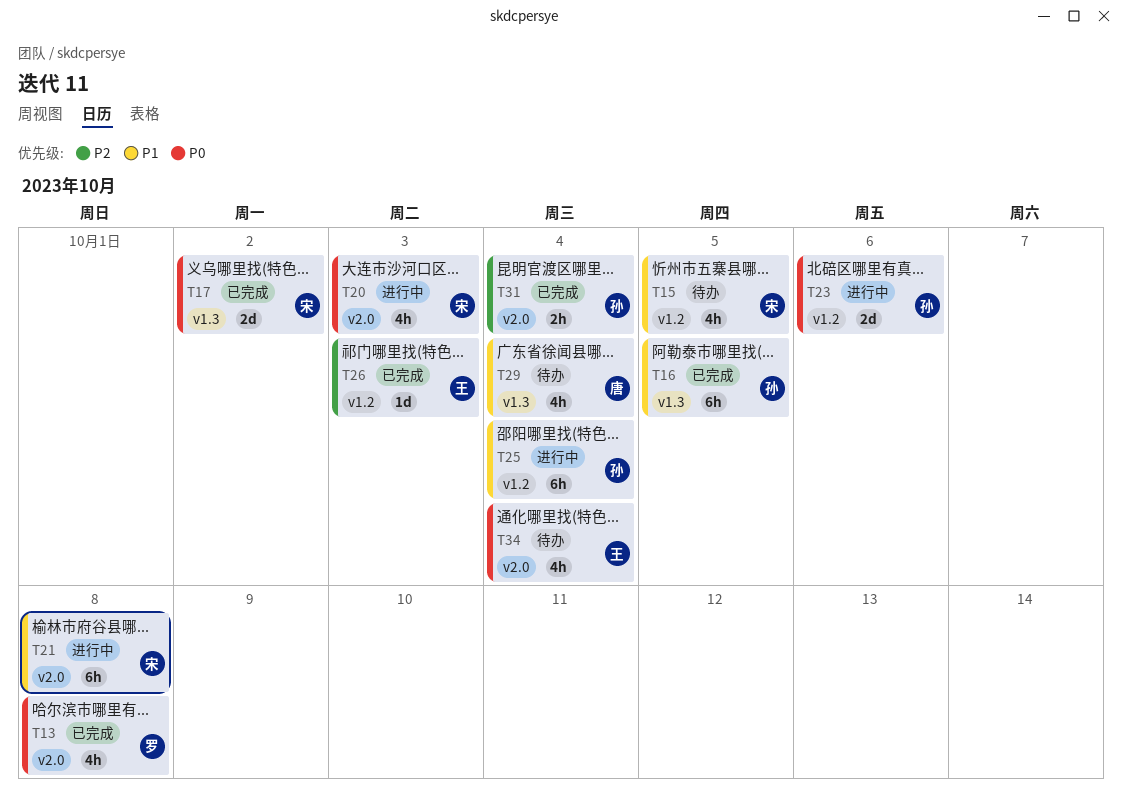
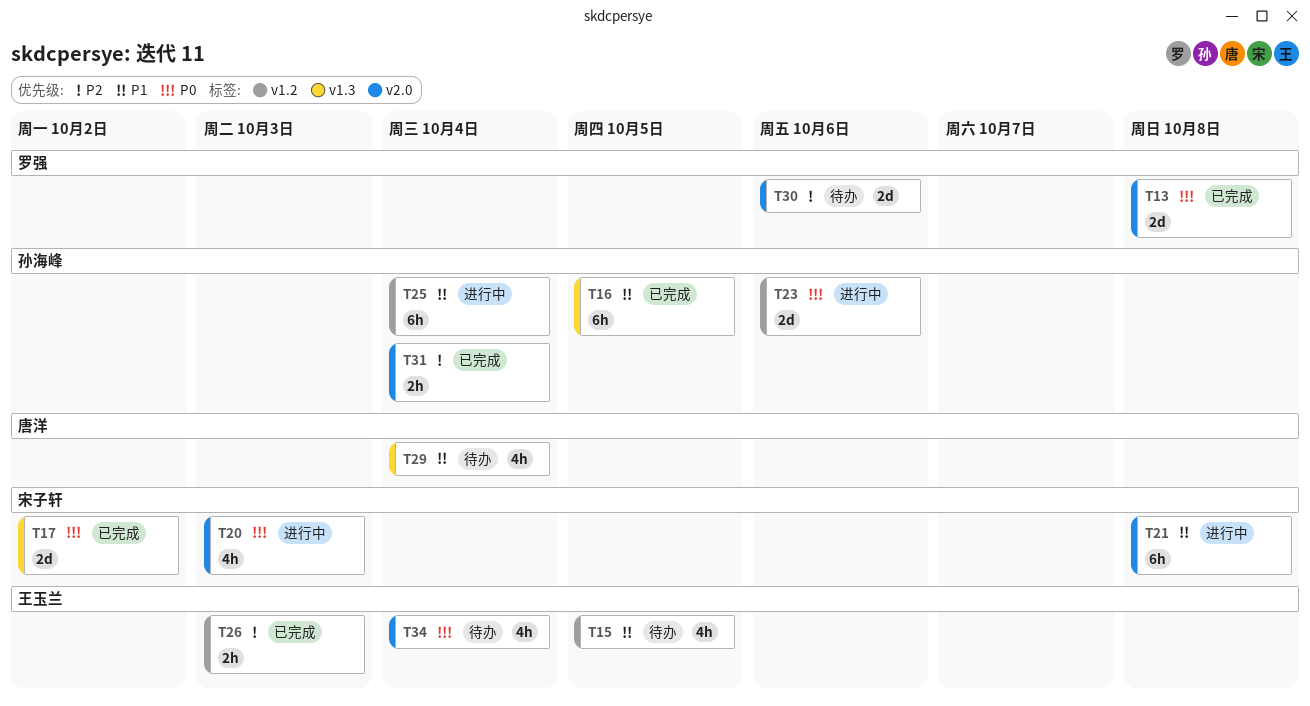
T13, estimate: 4h -> 2d
T15, owner: 宋子轩 -> 王玉兰
T26, estimate: 1d -> 2h
T30: none -> present

